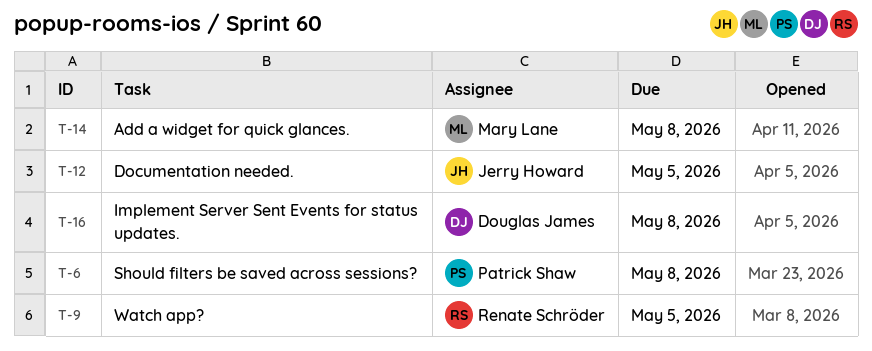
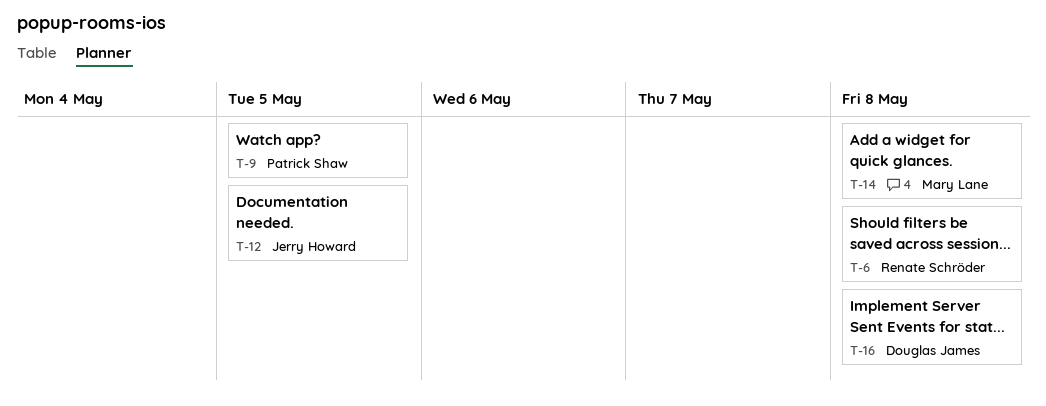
T-6, owner: Patrick Shaw -> Renate Schröder
T-9, owner: Renate Schröder -> Patrick Shaw

